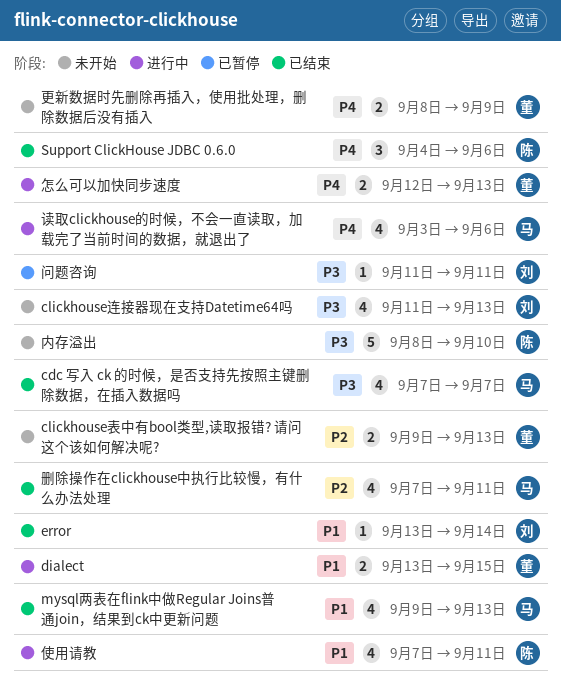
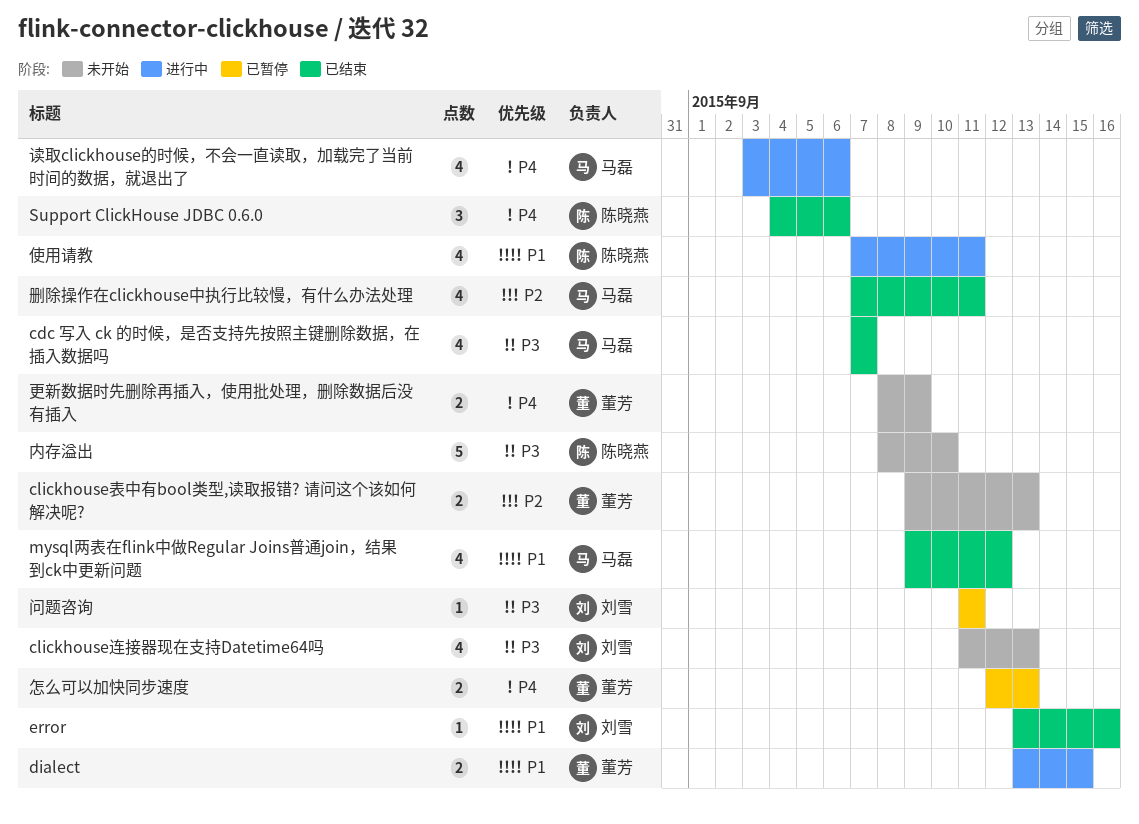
error, due: Sep 14 -> Sep 16
mysql两表在flink中做Regular Joins普通join，结果到ck中更新问题, due: Sep 13 -> Sep 12
怎么可以加快同步速度, status: 进行中 -> 已暂停

